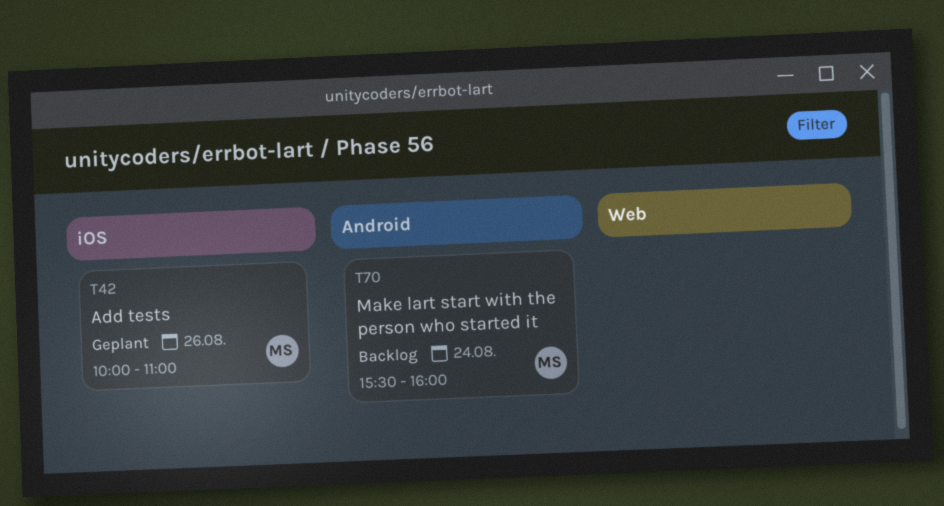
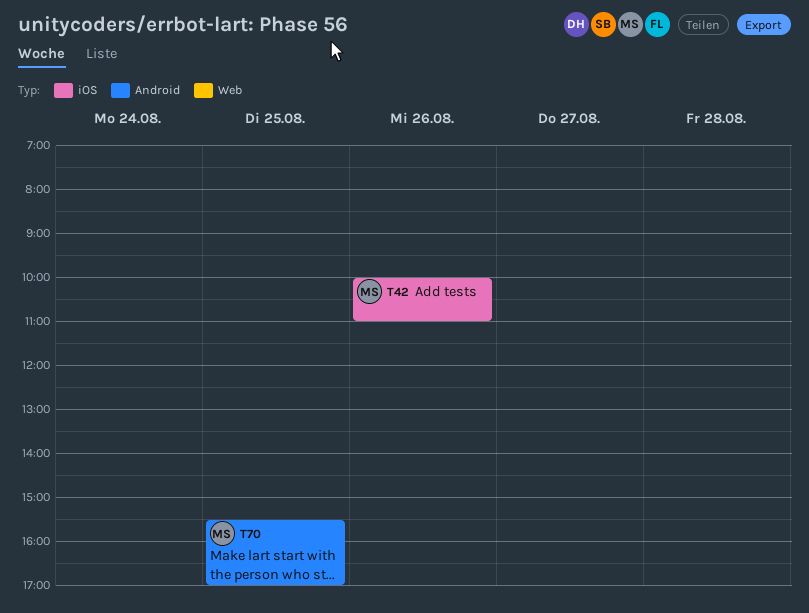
T70, day: Aug 24 -> Aug 25
T70, ends: 16:00 -> 17:00

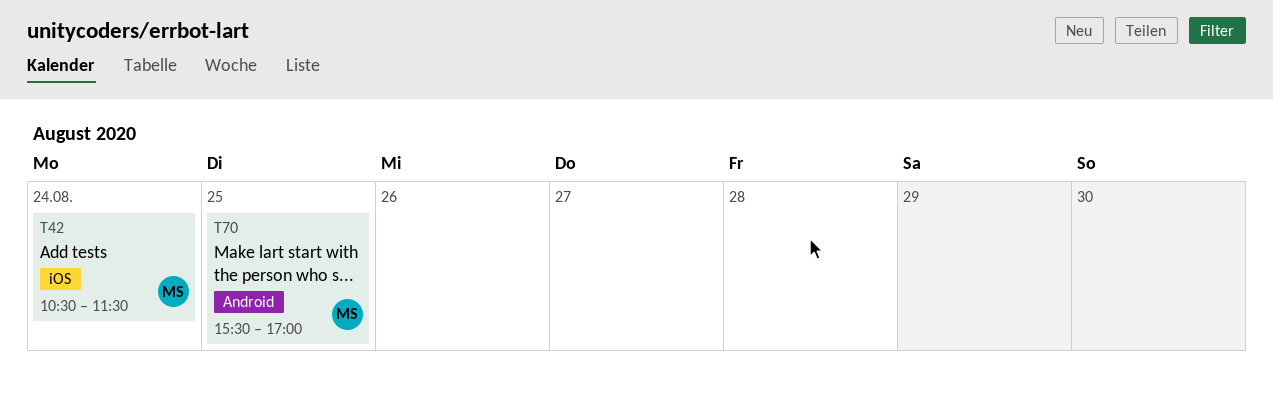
T42, day: Aug 26 -> Aug 24
T42, begins: 10:00 -> 10:30
T42, ends: 11:00 -> 11:30

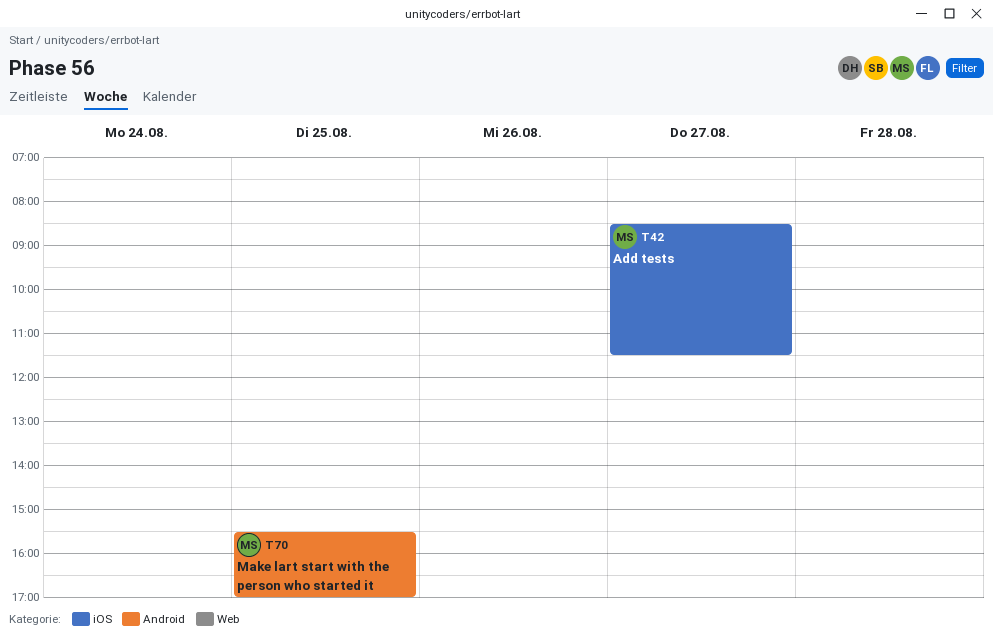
T42, day: Aug 24 -> Aug 27
T42, begins: 10:30 -> 08:30

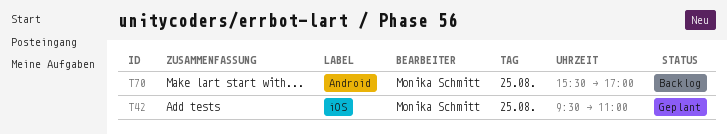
T42, day: Aug 27 -> Aug 25
T42, begins: 08:30 -> 09:30
T42, ends: 11:30 -> 11:00

